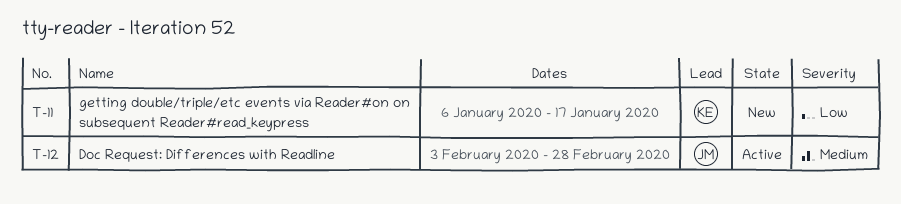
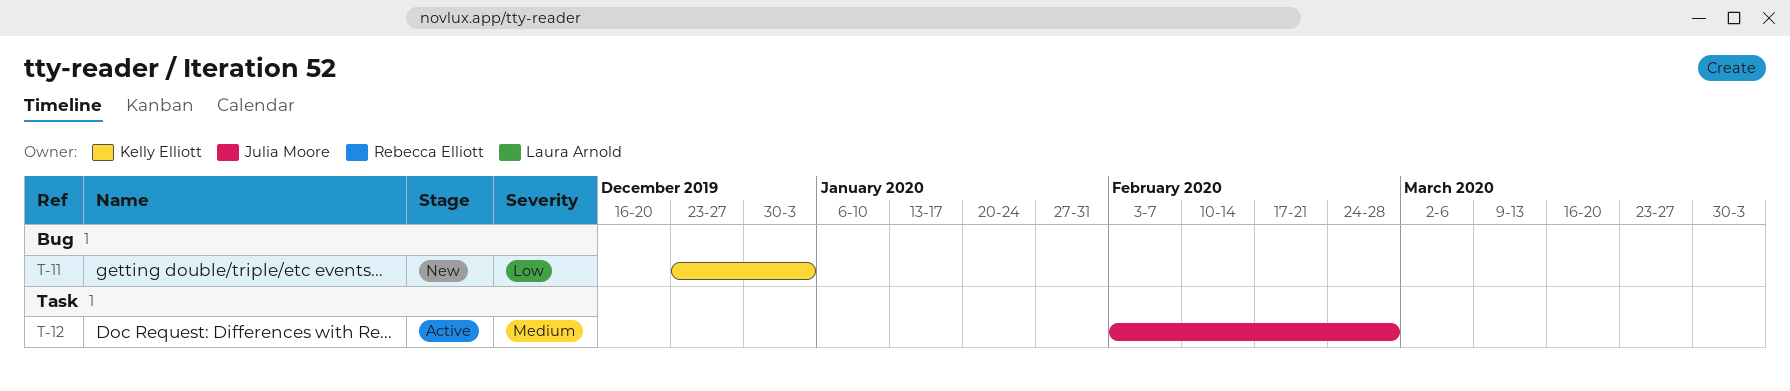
T-11, start: Jan 6 -> Dec 23
T-11, due: Jan 17 -> Jan 3

